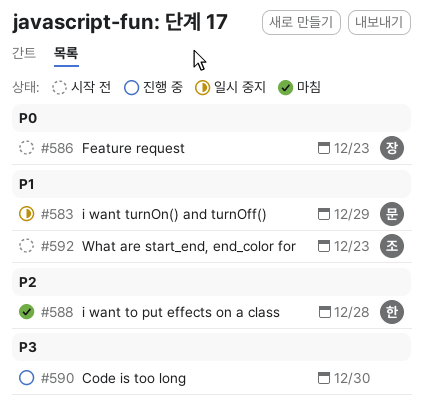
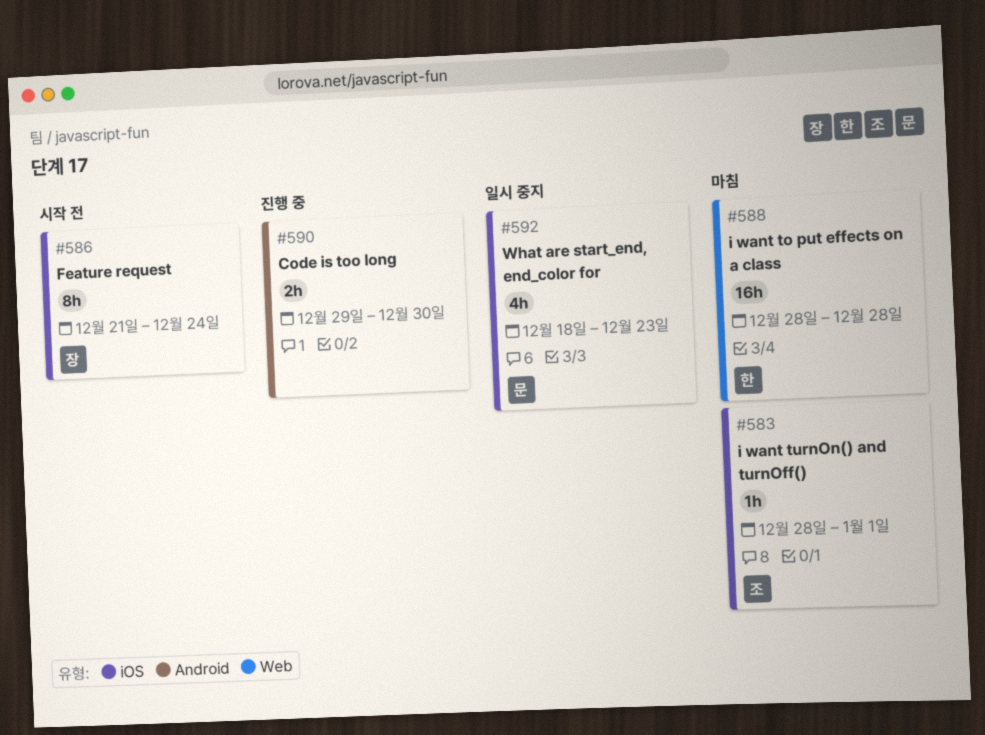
#583, status: 일시 중지 -> 마침
#583, owner: 문 -> 조
#583, due: Dec 29 -> Jan 1
#586, due: Dec 23 -> Dec 24
#592, status: 시작 전 -> 일시 중지
#592, owner: 조 -> 문

